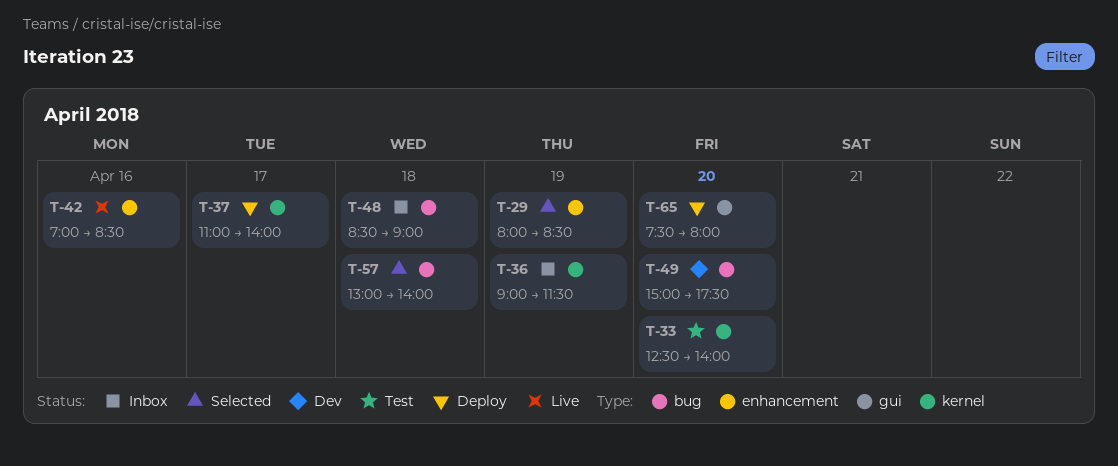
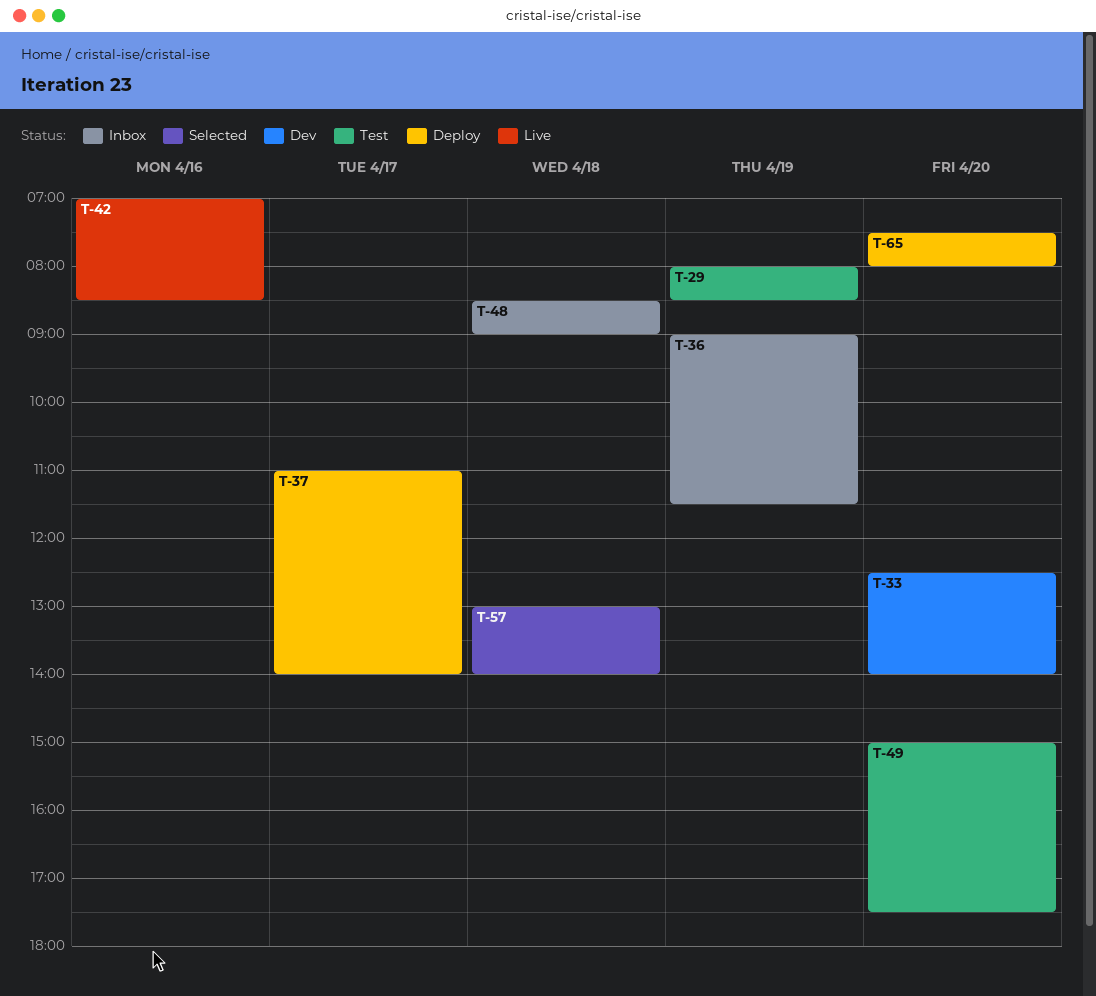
T-29, status: Selected -> Test
T-33, status: Test -> Dev
T-49, status: Dev -> Test

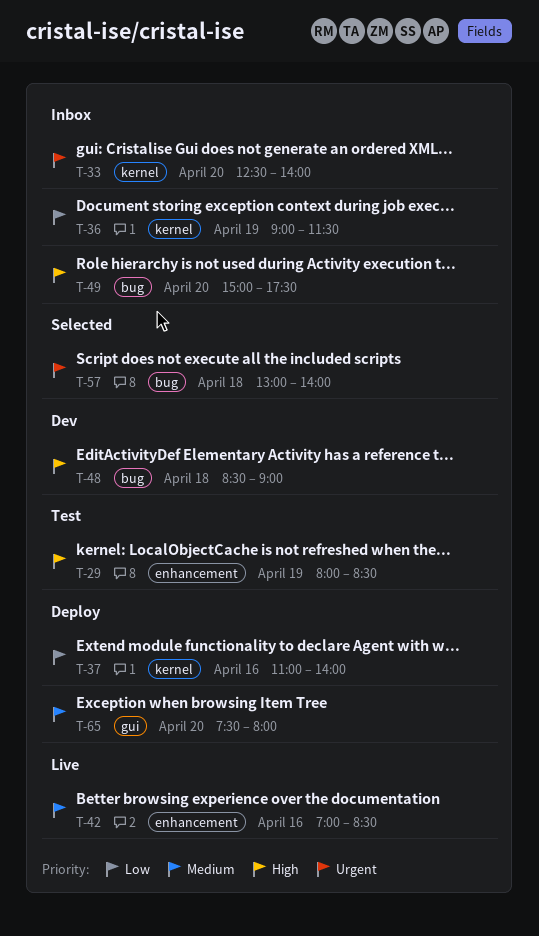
T-33, status: Dev -> Inbox
T-37, day: Apr 17 -> Apr 16
T-48, status: Inbox -> Dev
T-49, status: Test -> Inbox

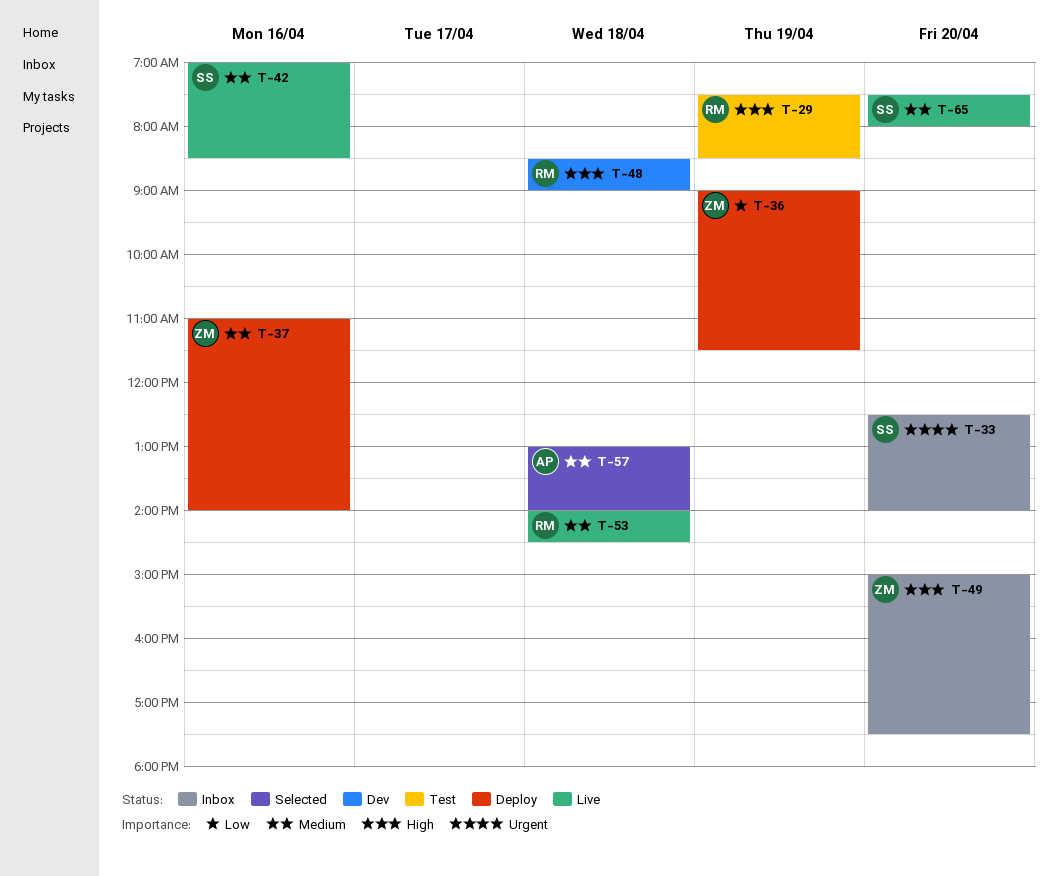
T-29, begins: 08:00 -> 07:30
T-36, status: Inbox -> Deploy
T-37, priority: Low -> Medium
T-53: none -> present
T-57, priority: Urgent -> Medium
T-65, status: Deploy -> Live

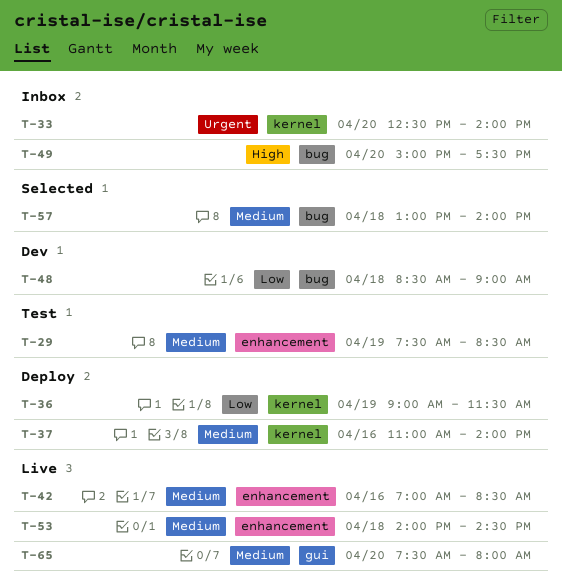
T-29, priority: High -> Medium
T-48, priority: High -> Low

